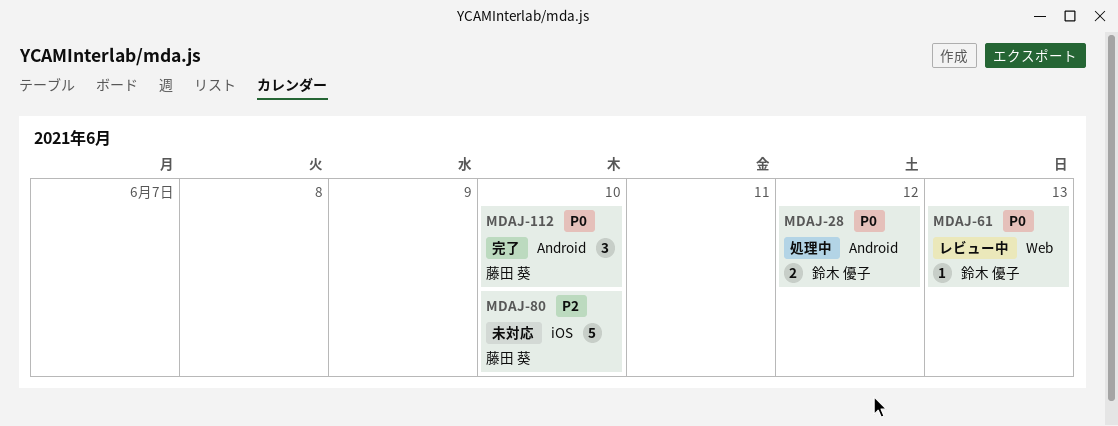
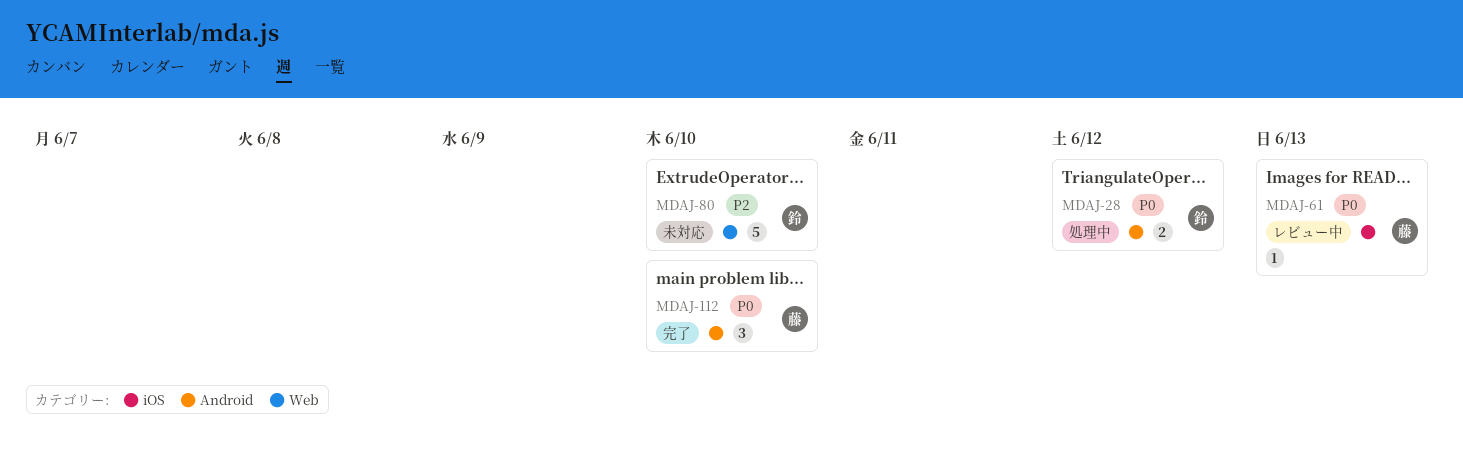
MDAJ-61, owner: 鈴木 優子 -> 藤田 葵
MDAJ-61, label: Web -> iOS
MDAJ-80, owner: 藤田 葵 -> 鈴木 優子
MDAJ-80, label: iOS -> Web

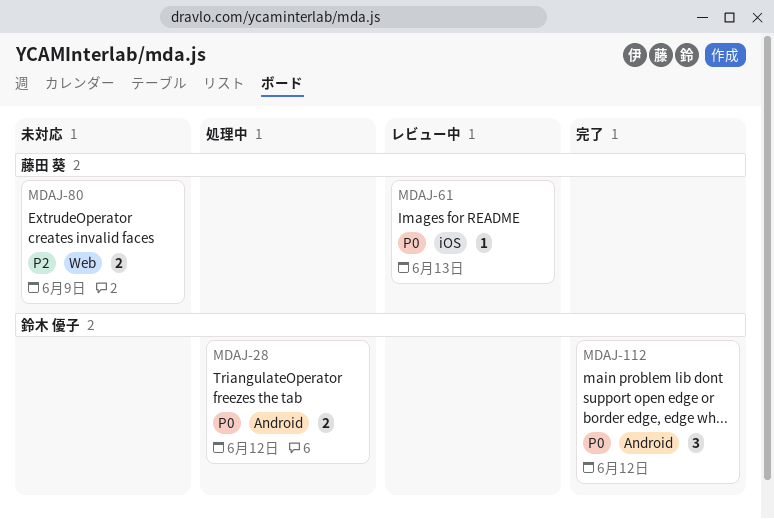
MDAJ-80, owner: 鈴木 優子 -> 藤田 葵
MDAJ-80, estimate: 5 -> 2
MDAJ-80, due: Jun 10 -> Jun 9
MDAJ-112, owner: 藤田 葵 -> 鈴木 優子
MDAJ-112, due: Jun 10 -> Jun 12

